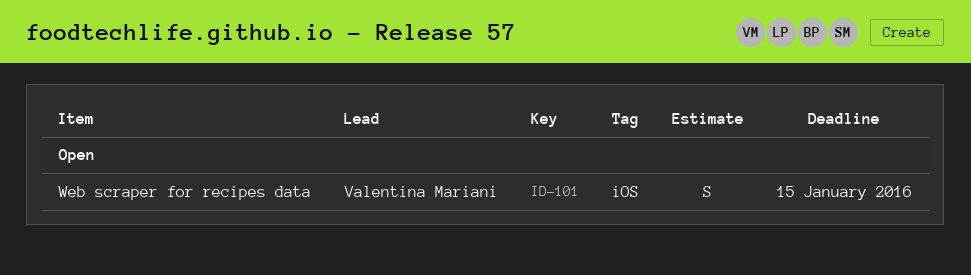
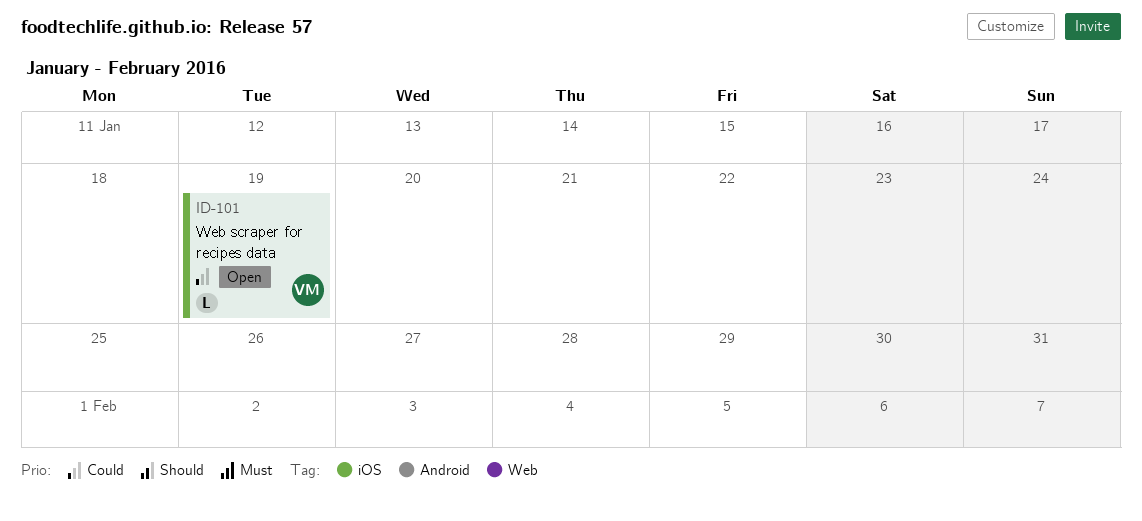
ID-101, estimate: S -> L
ID-101, due: Jan 15 -> Jan 19

